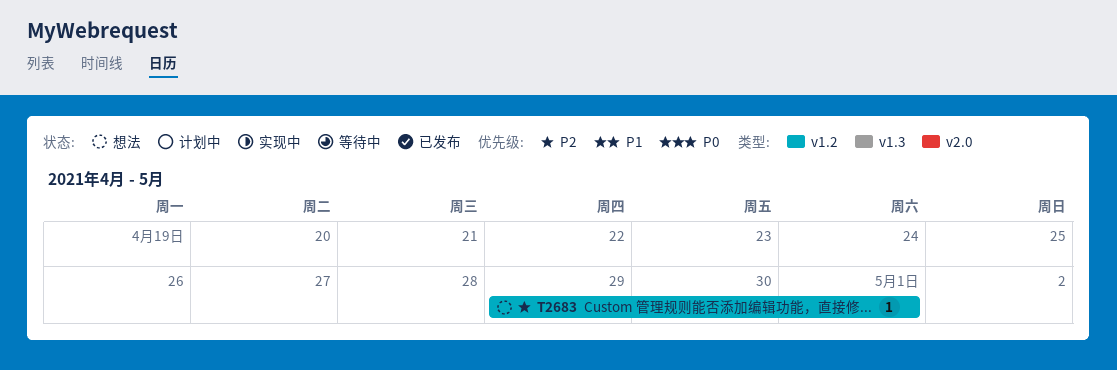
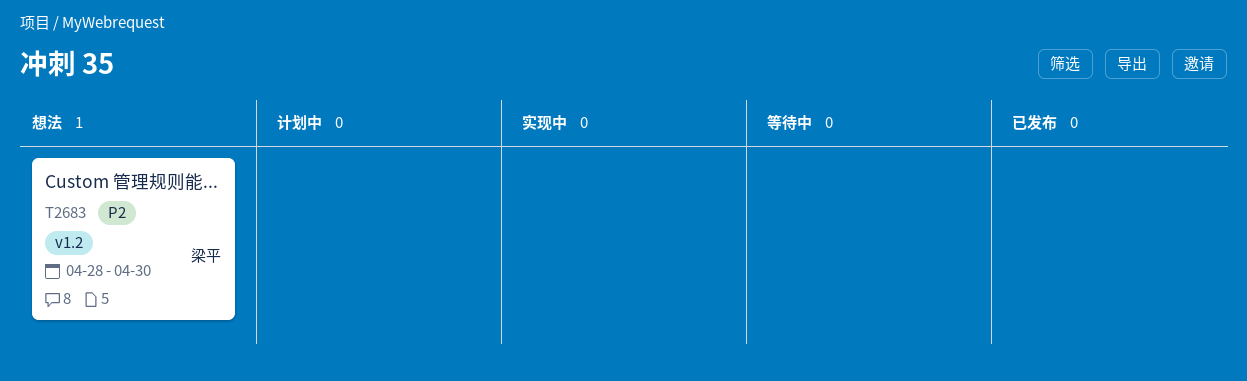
T2683, start: Apr 29 -> Apr 28
T2683, due: May 1 -> Apr 30

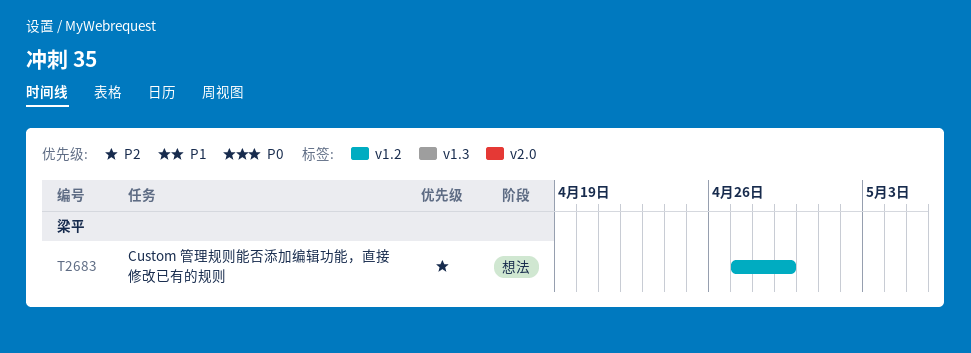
T2683, start: Apr 28 -> Apr 27
T2683, due: Apr 30 -> Apr 29

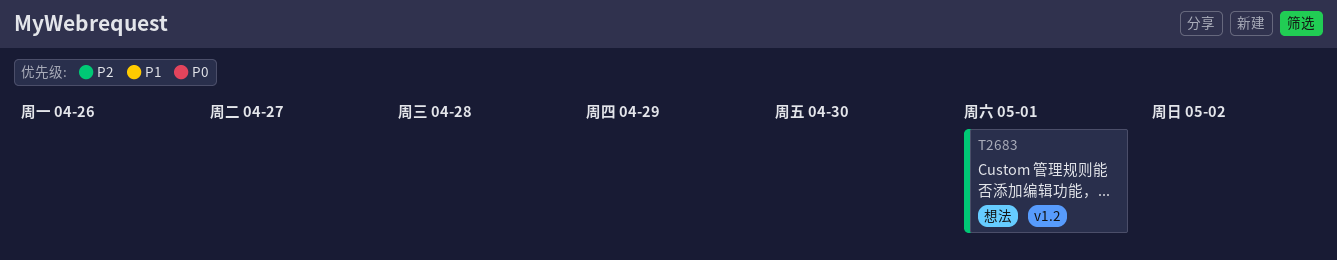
T2683, due: Apr 29 -> May 1

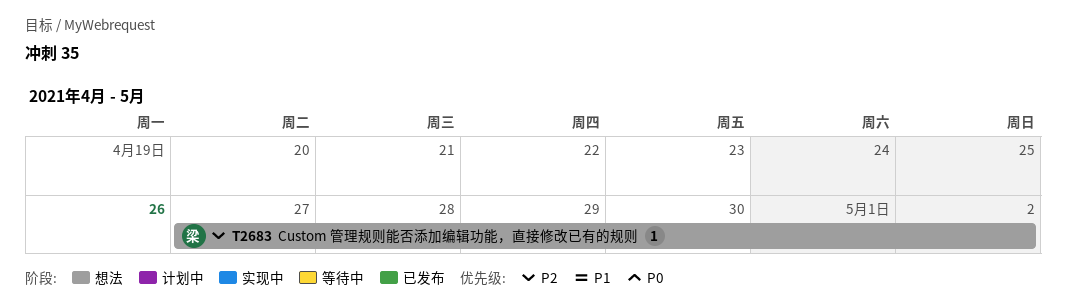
T2683, due: May 1 -> May 2

